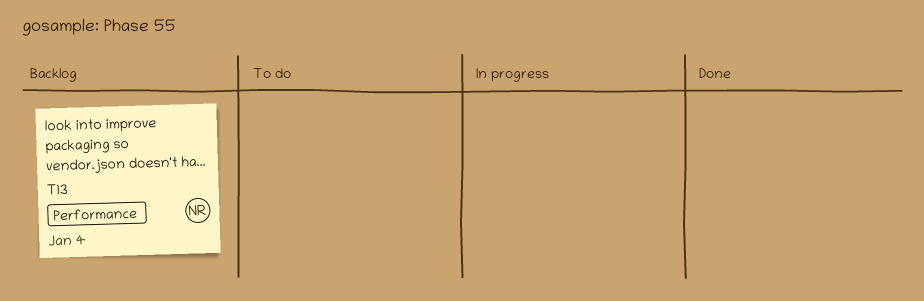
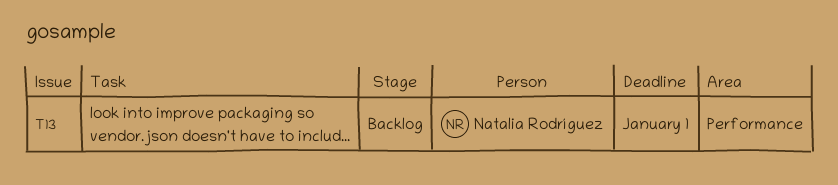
T13, due: Jan 4 -> Jan 1

